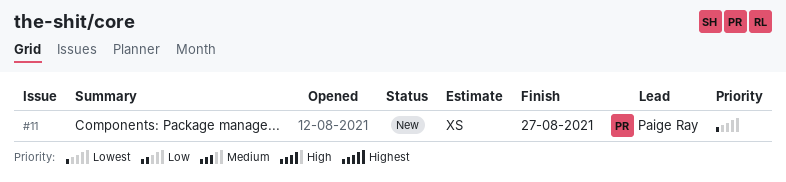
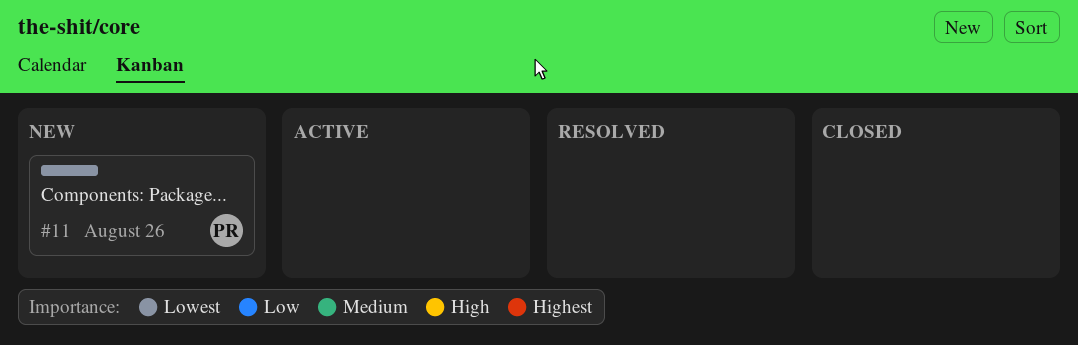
#11, due: Aug 27 -> Aug 26

